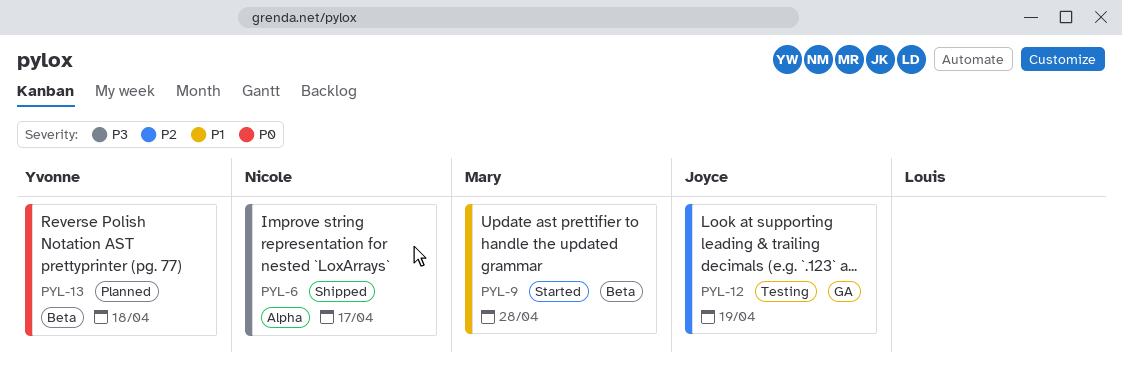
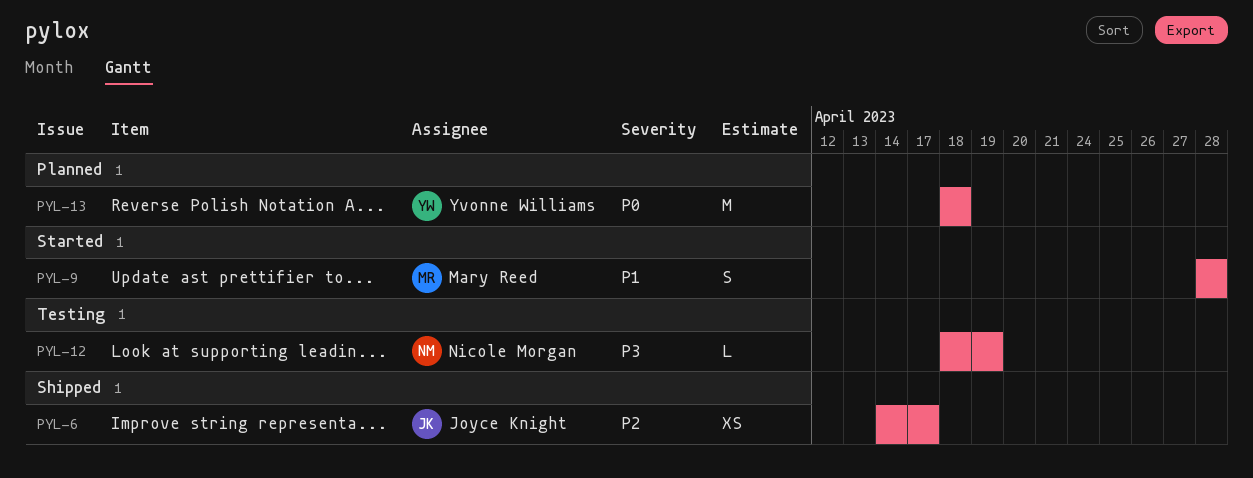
PYL-6, owner: Nicole Morgan -> Joyce Knight
PYL-6, priority: P3 -> P2
PYL-12, owner: Joyce Knight -> Nicole Morgan
PYL-12, priority: P2 -> P3

